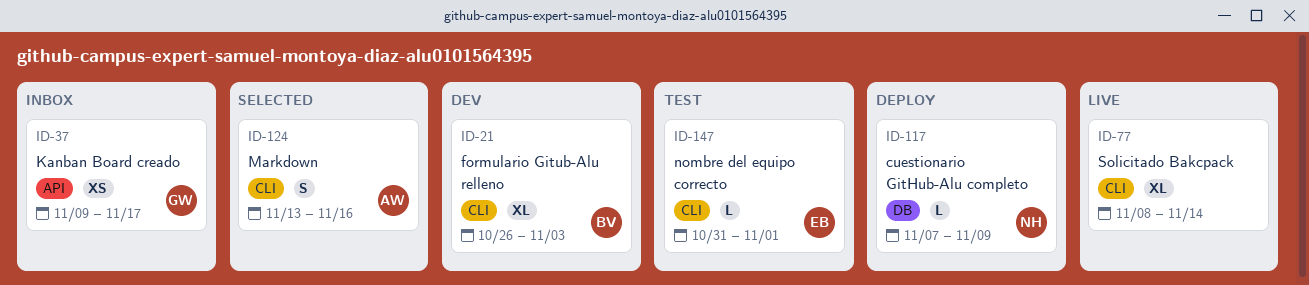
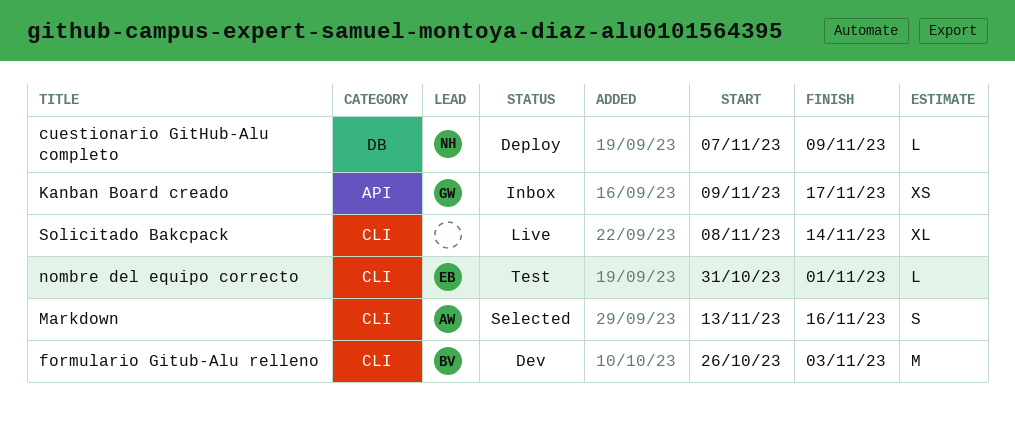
formulario Gitub-Alu relleno, estimate: XL -> M

